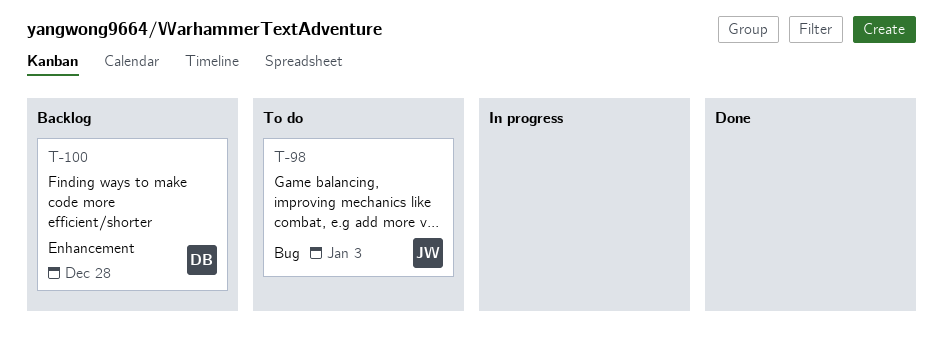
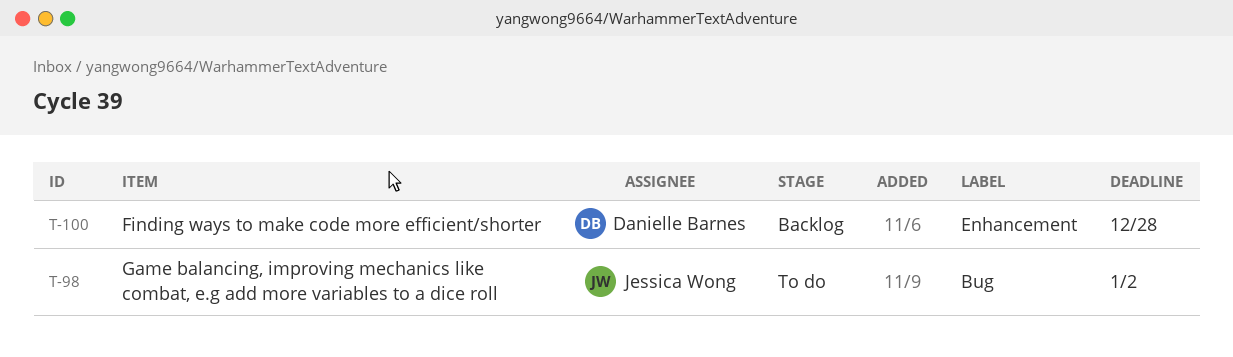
T-98, due: Jan 3 -> Jan 2

